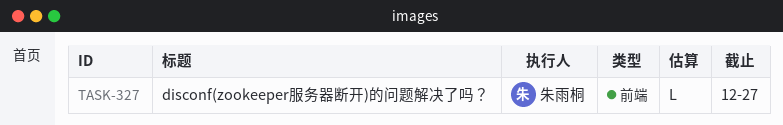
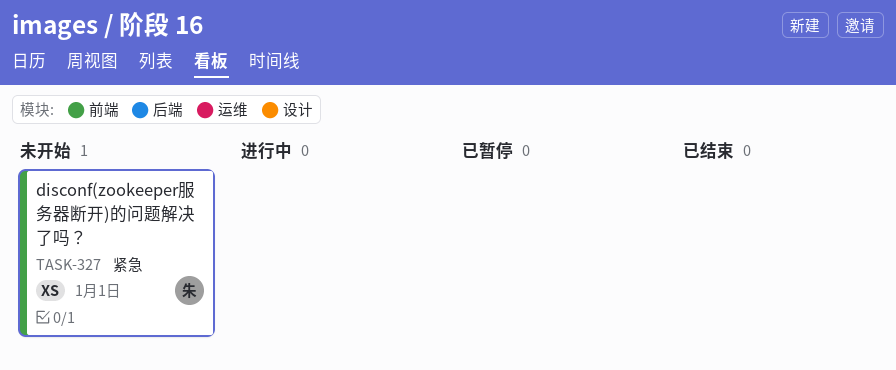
TASK-327, estimate: L -> XS
TASK-327, due: Dec 27 -> Jan 1

